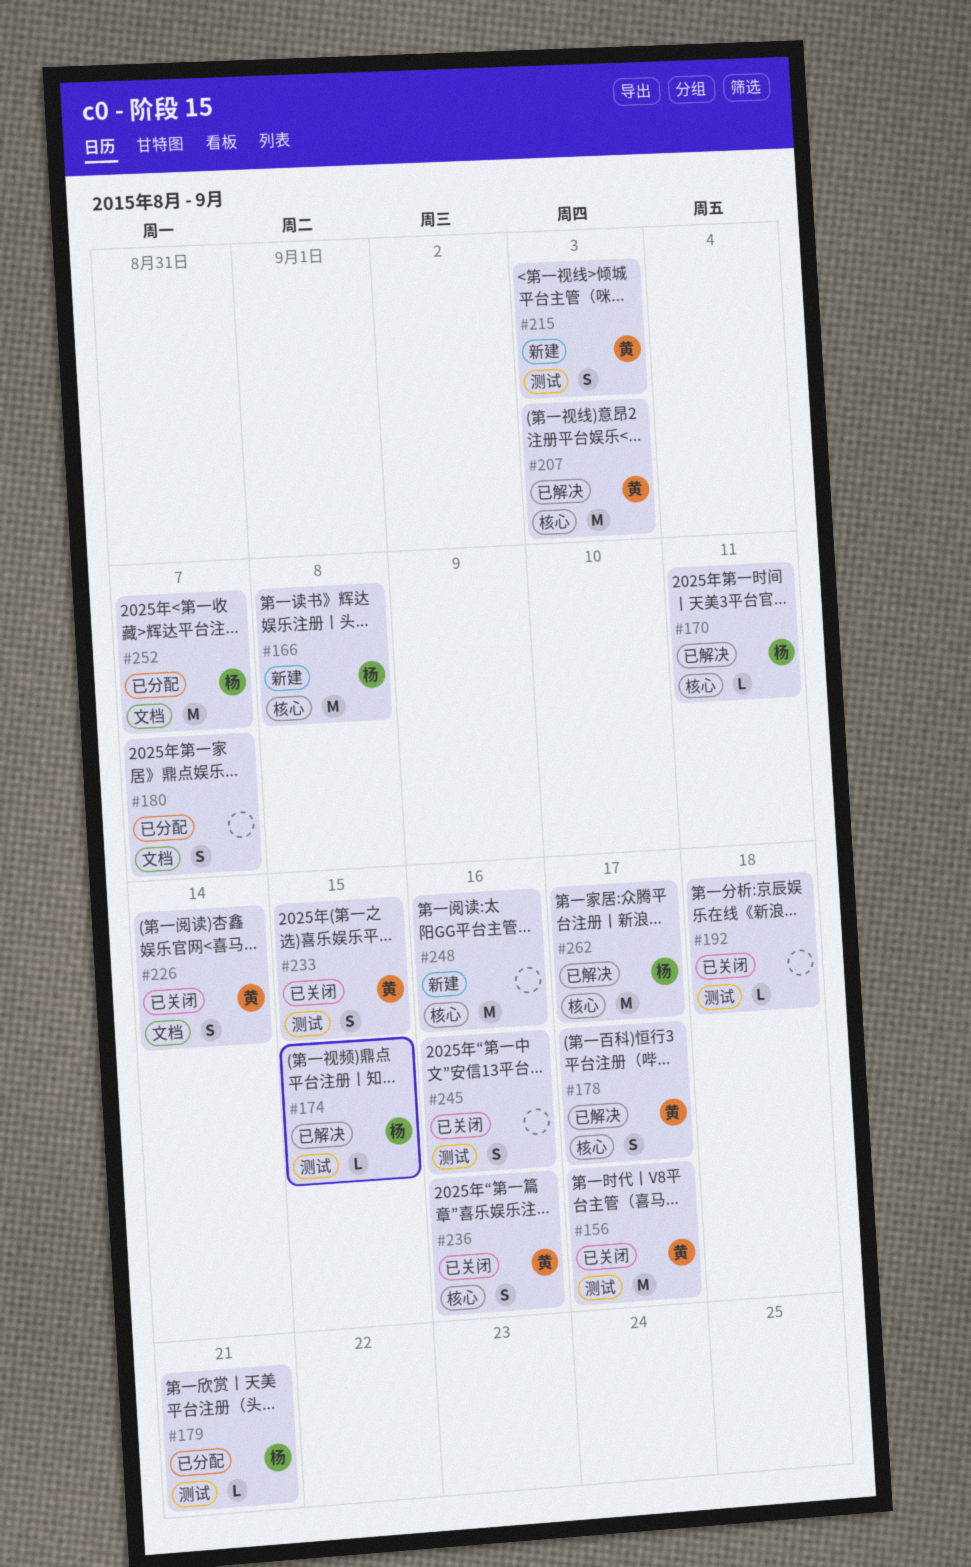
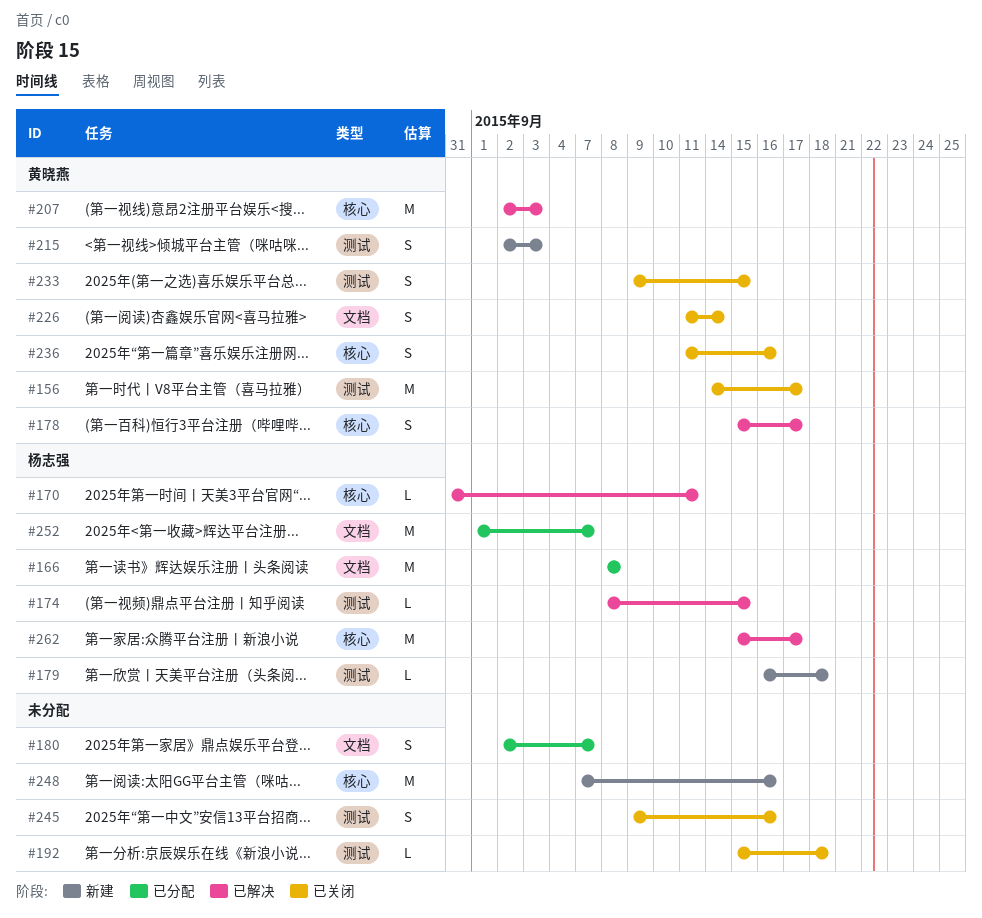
#166, status: 新建 -> 已分配
#166, label: 核心 -> 文档
#179, status: 已分配 -> 新建
#179, due: Sep 21 -> Sep 18

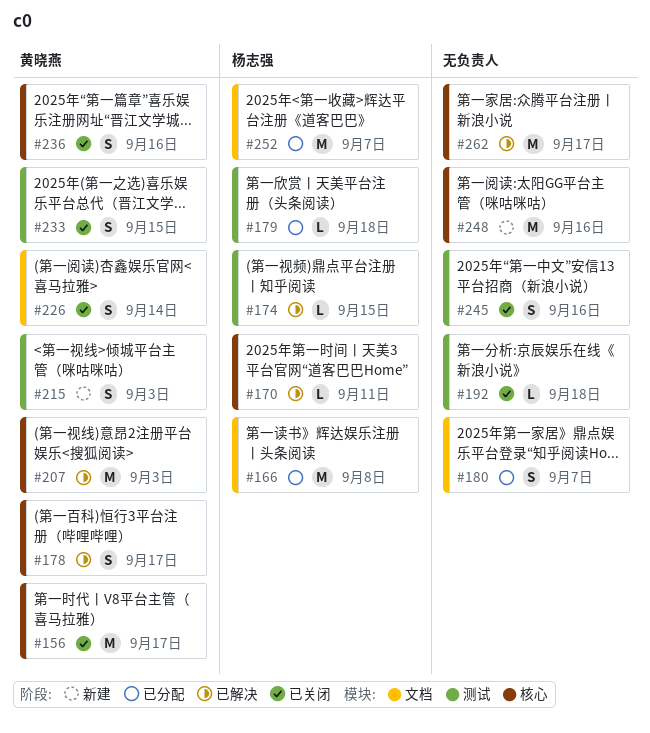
#156, label: 测试 -> 核心
#179, status: 新建 -> 已分配
#262, owner: 杨志强 -> none

